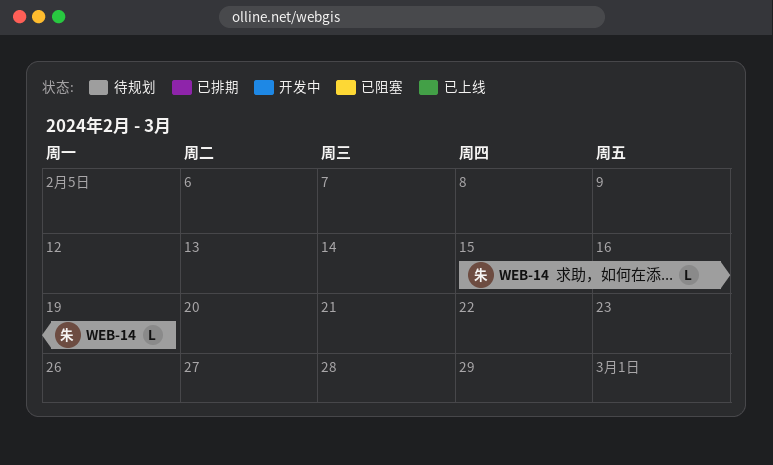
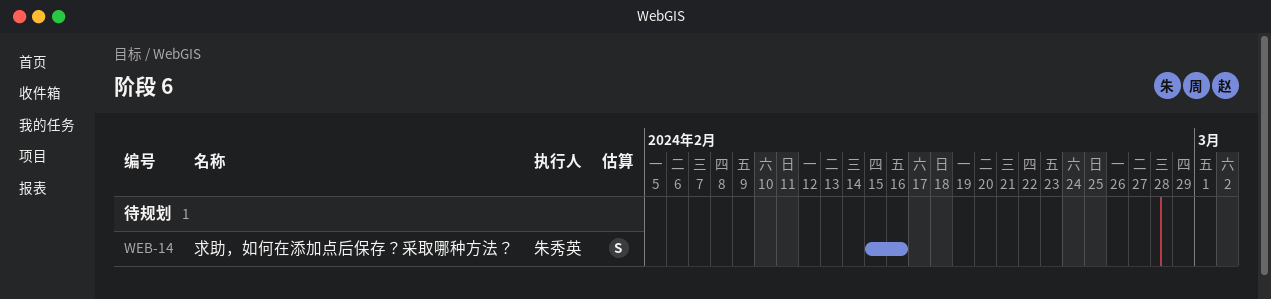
WEB-14, estimate: L -> S
WEB-14, due: Feb 19 -> Feb 16

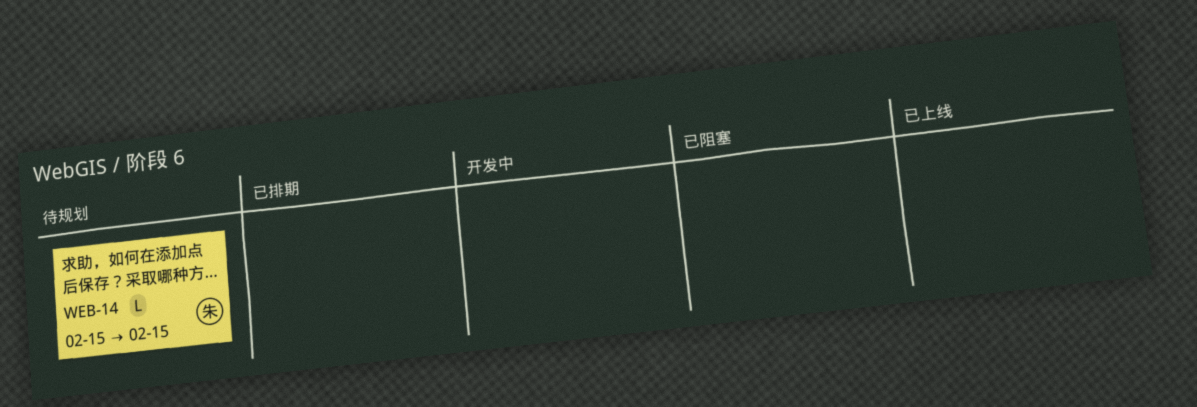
WEB-14, estimate: S -> L
WEB-14, due: Feb 16 -> Feb 15

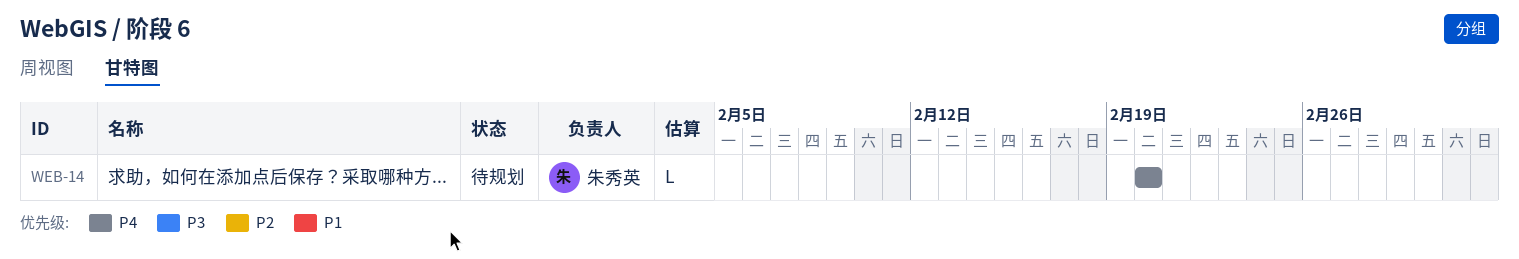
WEB-14, start: Feb 15 -> Feb 20
WEB-14, due: Feb 15 -> Feb 20

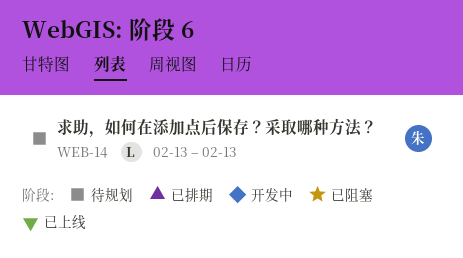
WEB-14, start: Feb 20 -> Feb 13
WEB-14, due: Feb 20 -> Feb 13

